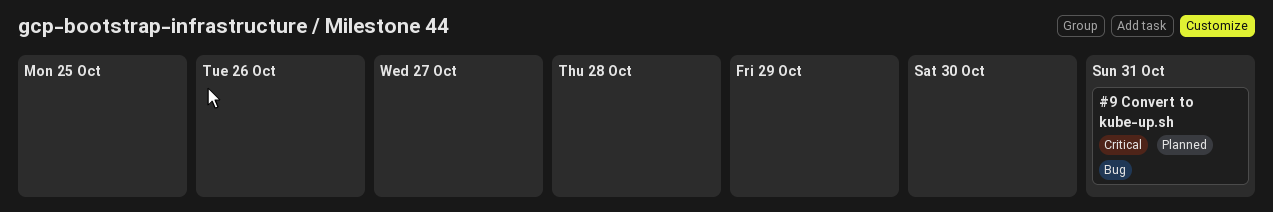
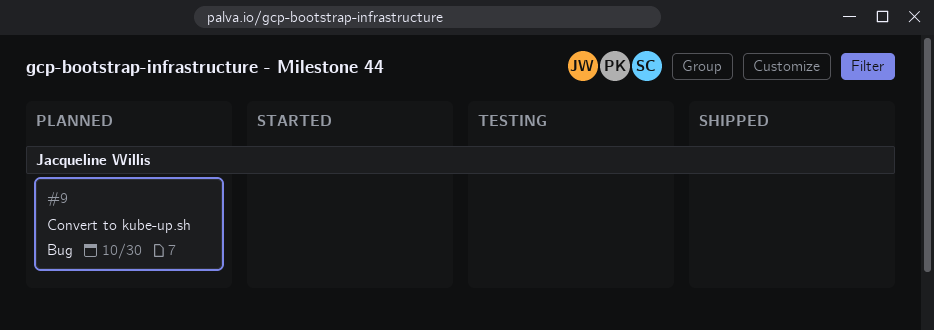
#9, due: Oct 31 -> Oct 30

